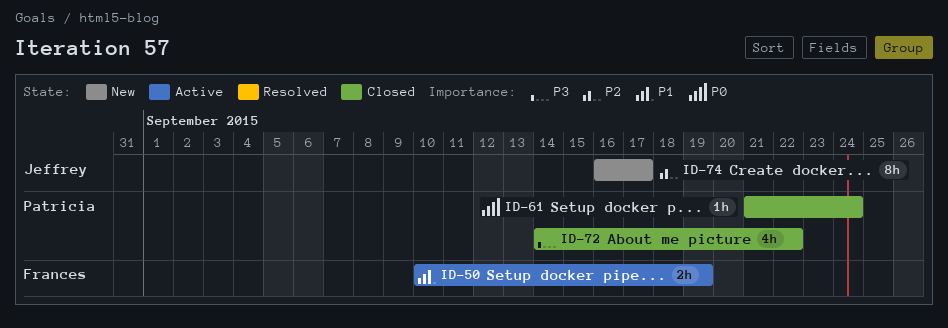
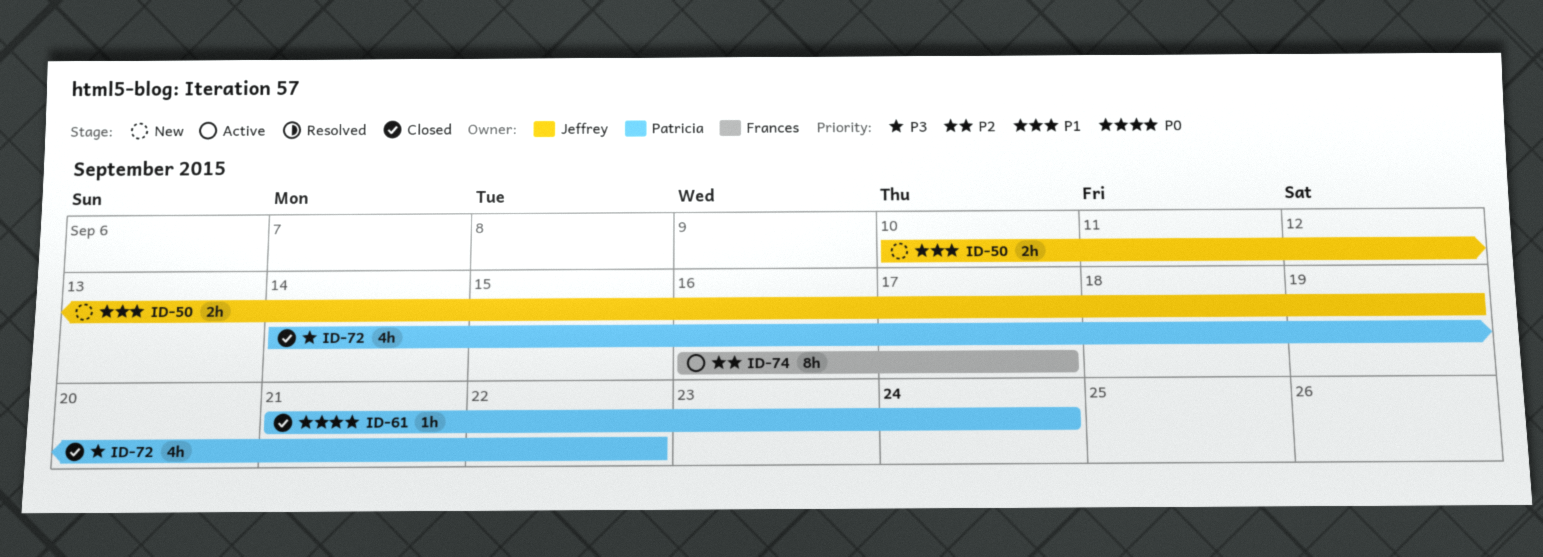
ID-50, status: Active -> New
ID-50, owner: Frances -> Jeffrey
ID-74, status: New -> Active
ID-74, owner: Jeffrey -> Frances

